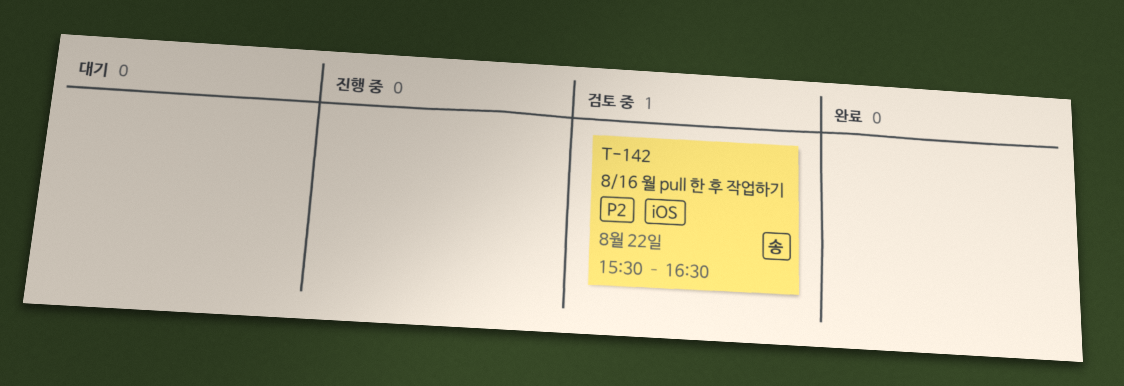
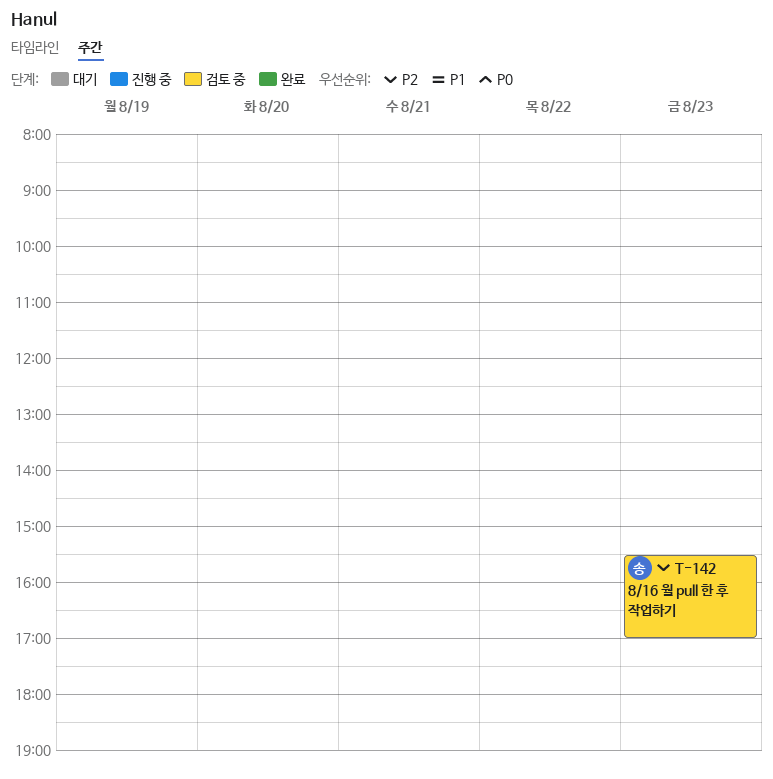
T-142, day: Aug 22 -> Aug 23
T-142, ends: 16:30 -> 17:00

